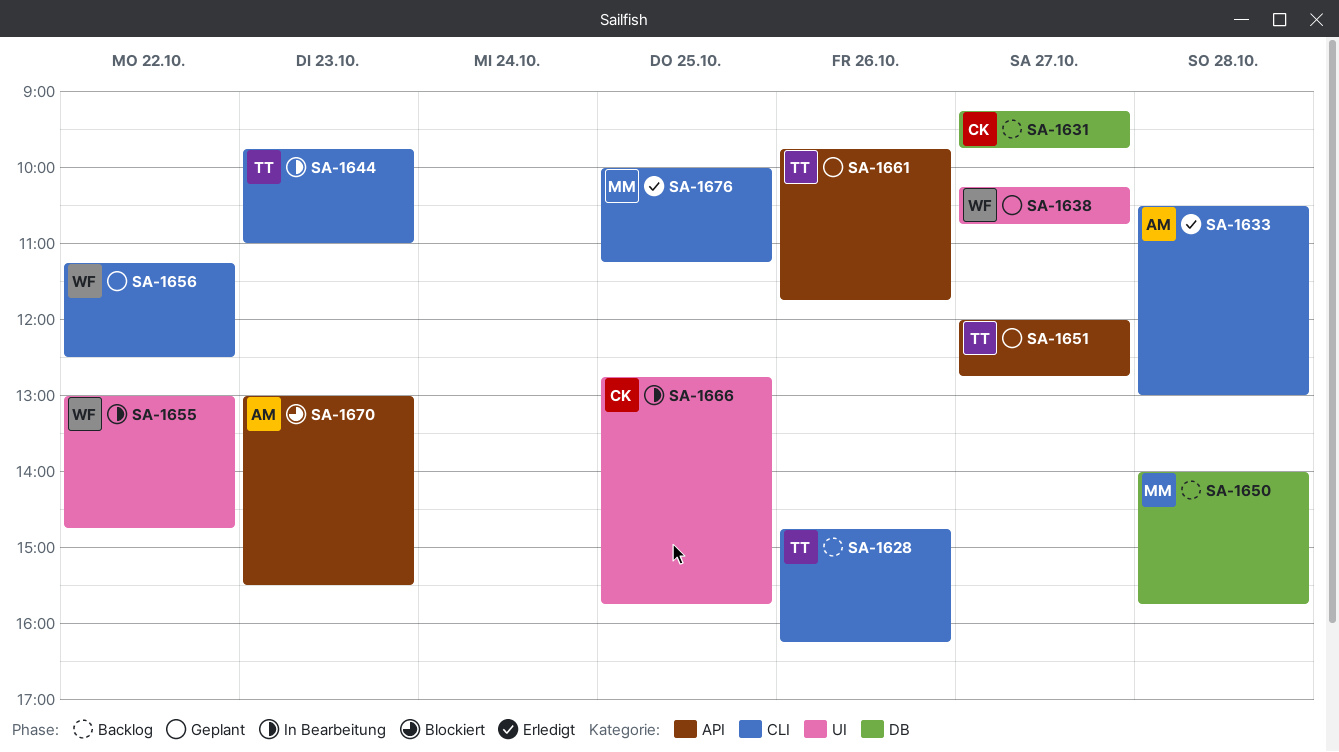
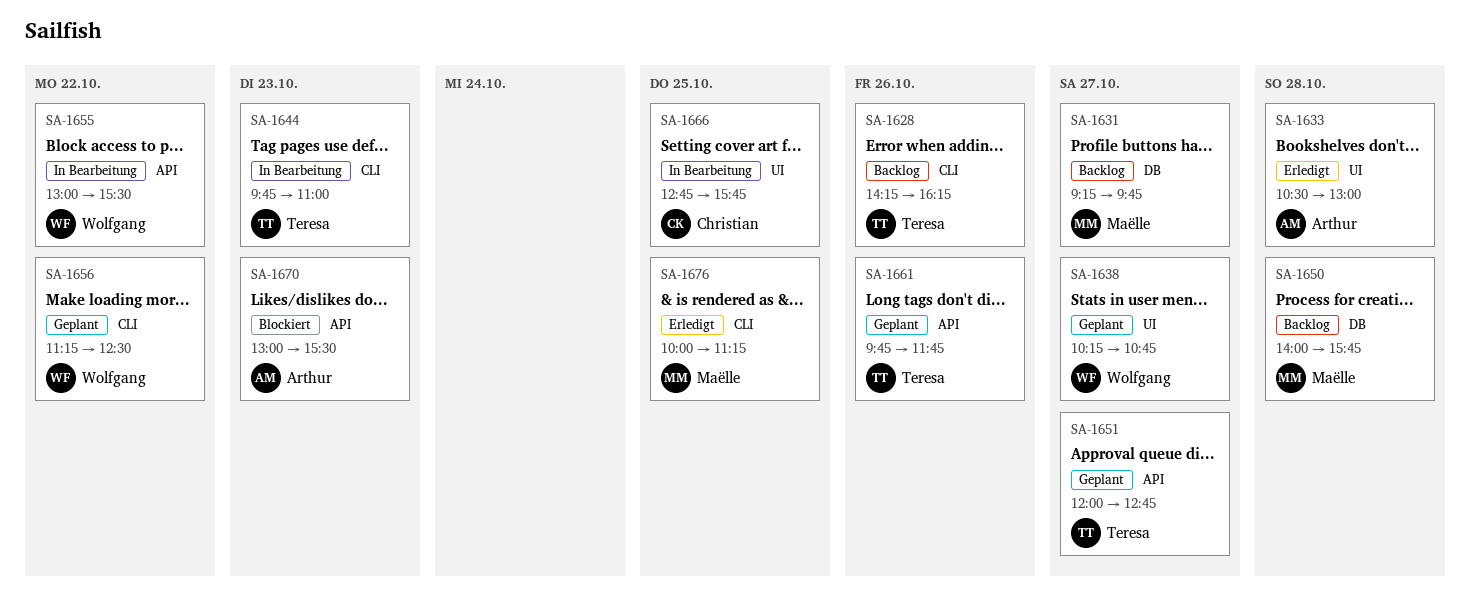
SA-1628, begins: 14:45 -> 14:15
SA-1631, owner: Christian -> Maëlle
SA-1633, label: CLI -> UI
SA-1655, label: UI -> API
SA-1655, ends: 14:45 -> 15:30

